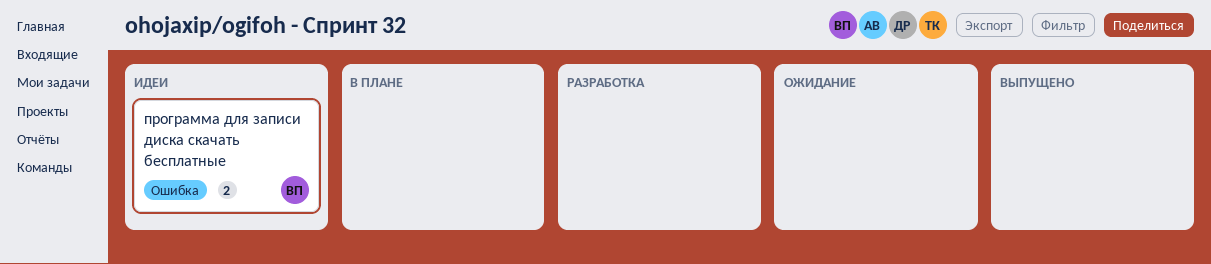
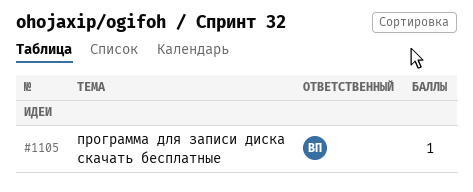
программа для записи диска скачать бесплатные, estimate: 2 -> 1

